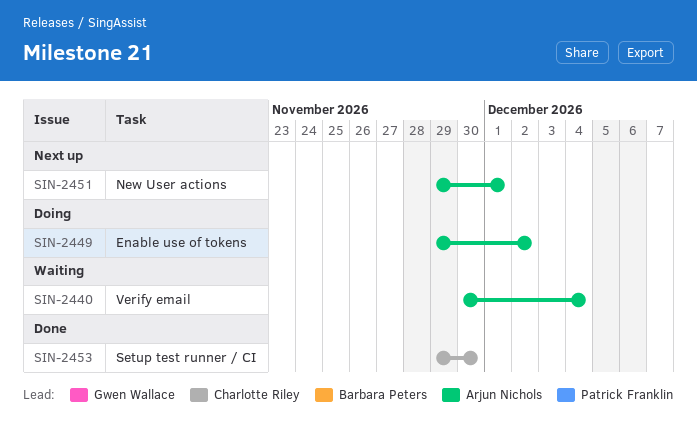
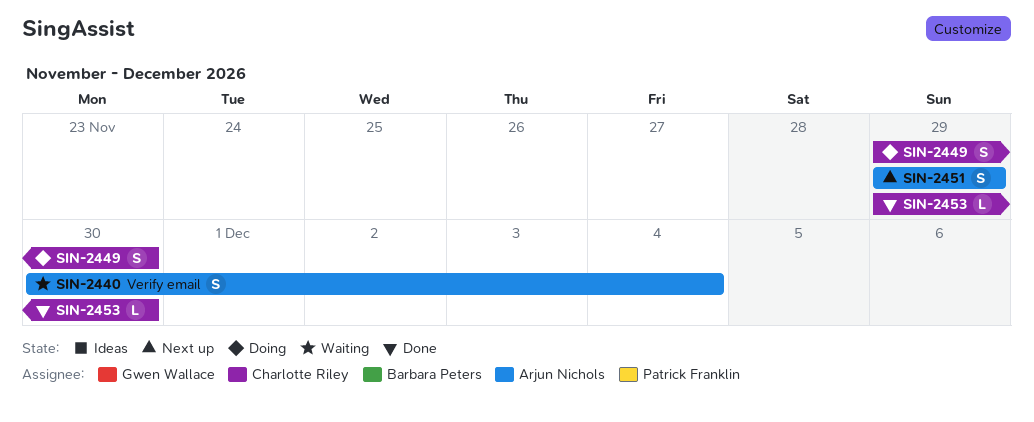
SIN-2449, owner: Arjun Nichols -> Charlotte Riley
SIN-2449, due: Dec 2 -> Nov 30
SIN-2451, due: Dec 1 -> Nov 29

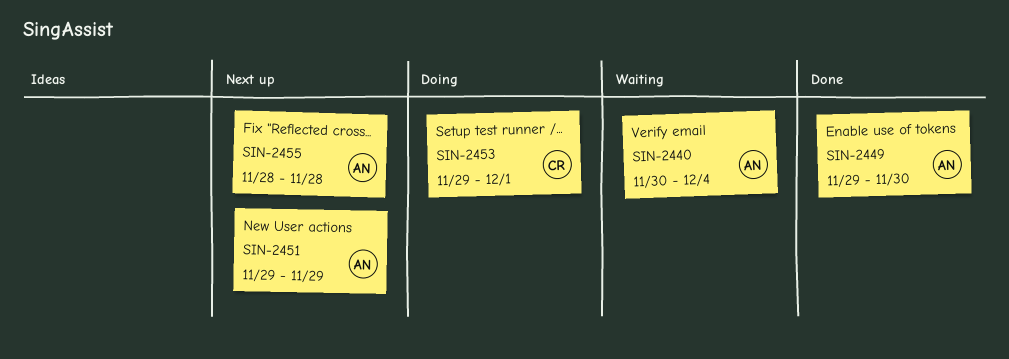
SIN-2449, status: Doing -> Done
SIN-2449, owner: Charlotte Riley -> Arjun Nichols
SIN-2453, status: Done -> Doing
SIN-2453, due: Nov 30 -> Dec 1
SIN-2455: none -> present

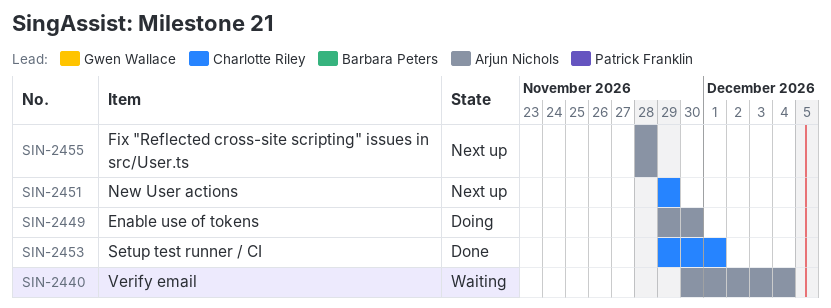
SIN-2449, status: Done -> Doing
SIN-2451, owner: Arjun Nichols -> Charlotte Riley
SIN-2453, status: Doing -> Done

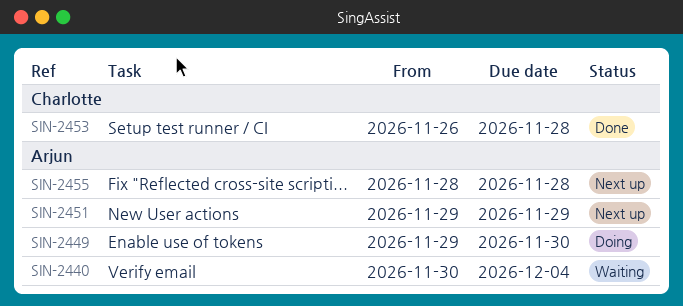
SIN-2451, owner: Charlotte Riley -> Arjun Nichols
SIN-2453, start: Nov 29 -> Nov 26
SIN-2453, due: Dec 1 -> Nov 28

